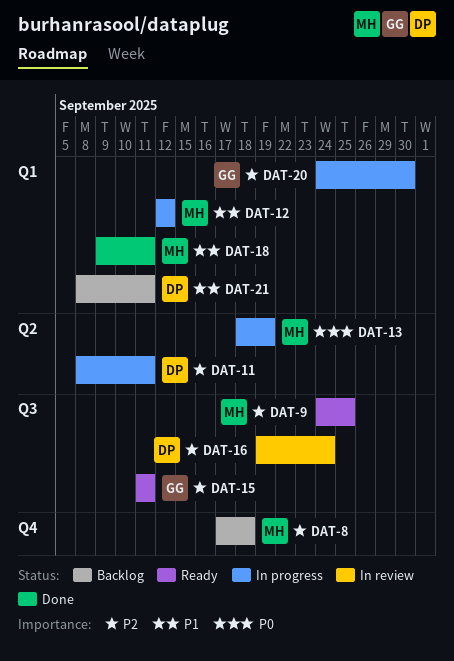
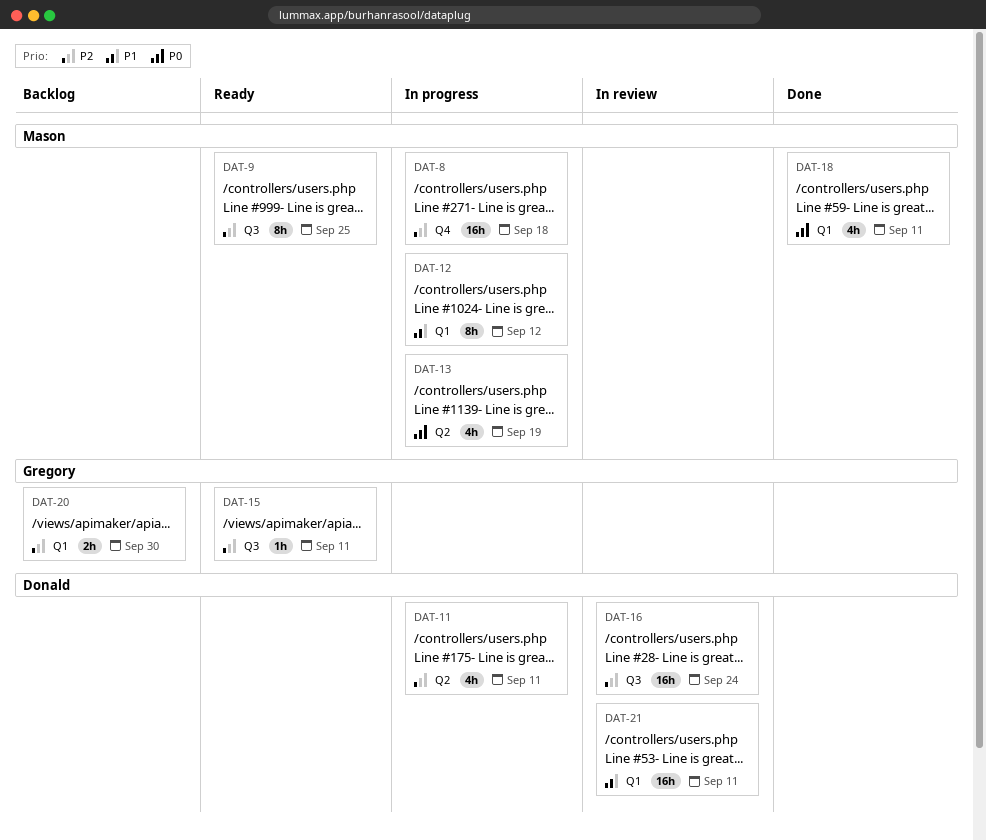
DAT-8, status: Backlog -> In progress
DAT-18, priority: P1 -> P0
DAT-20, status: In progress -> Backlog
DAT-21, status: Backlog -> In review

